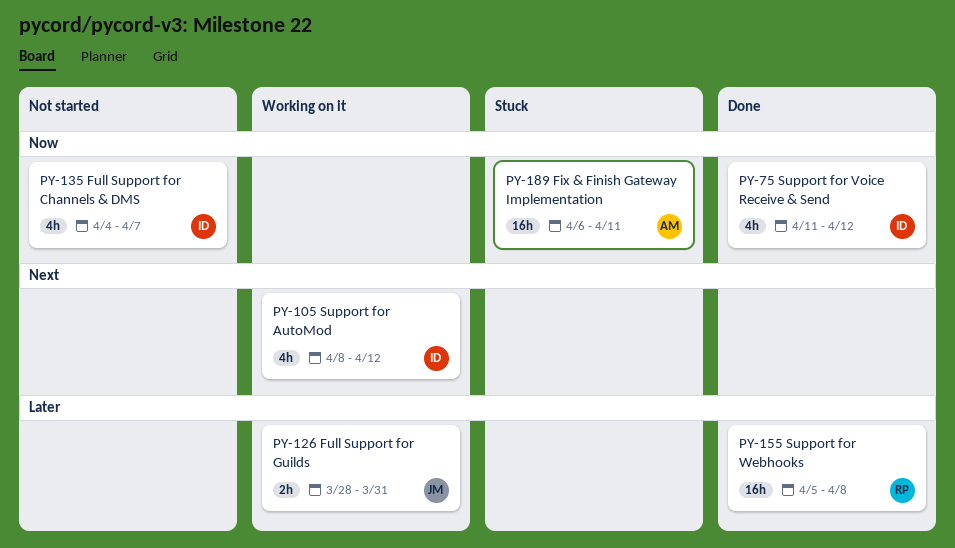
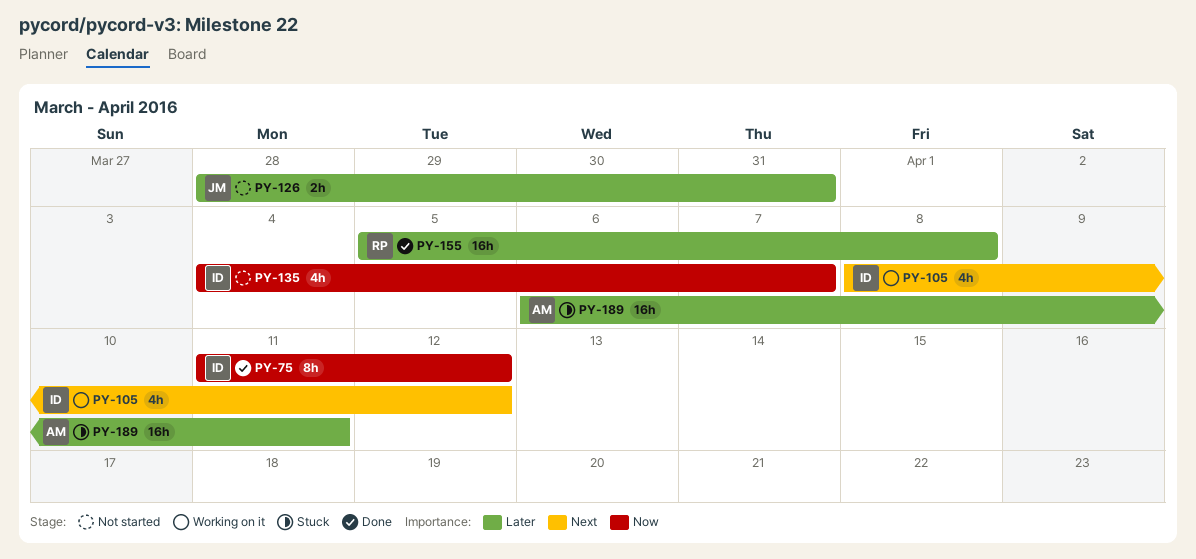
PY-75, estimate: 4h -> 8h
PY-126, status: Working on it -> Not started
PY-189, priority: Now -> Later

